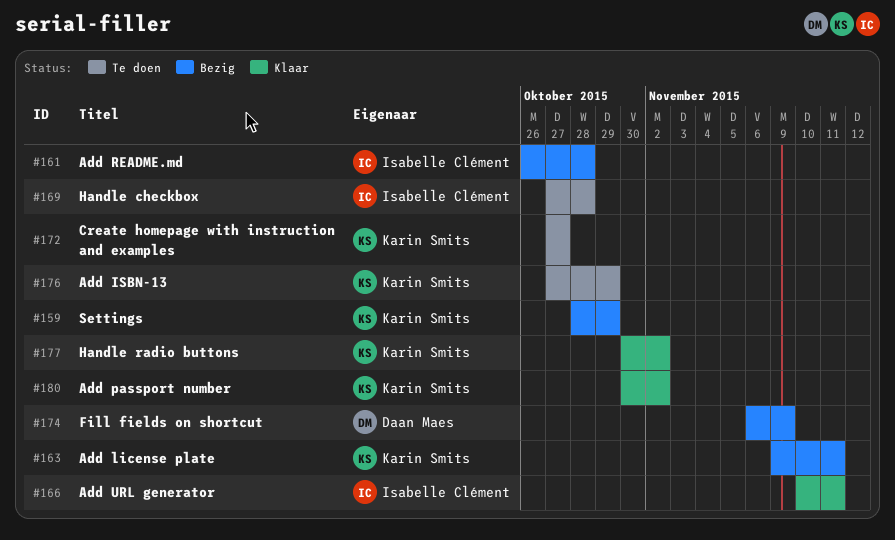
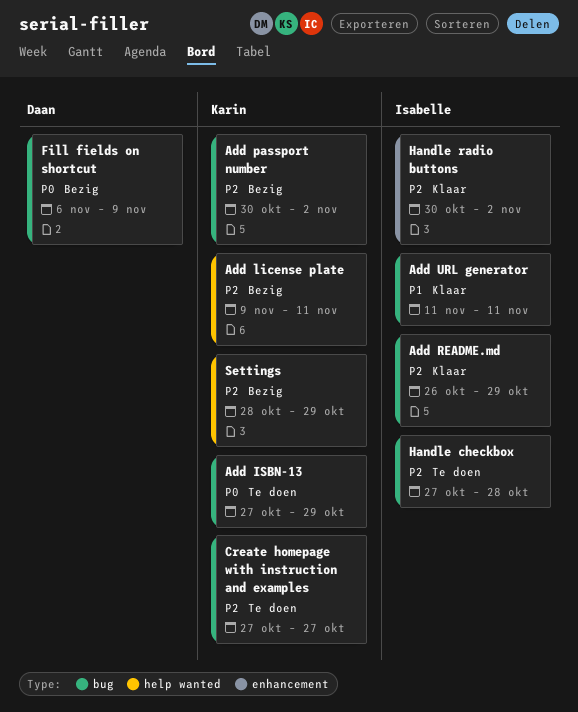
Add passport number, status: Klaar -> Bezig
Add README.md, status: Bezig -> Klaar
Add README.md, due: Oct 28 -> Oct 29
Add URL generator, start: Nov 10 -> Nov 11
Handle radio buttons, owner: Karin Smits -> Isabelle Clément

